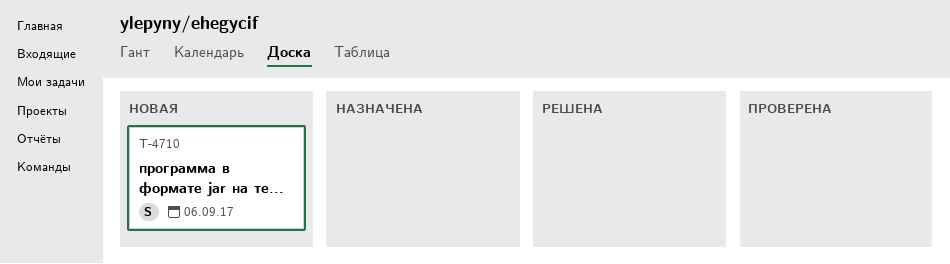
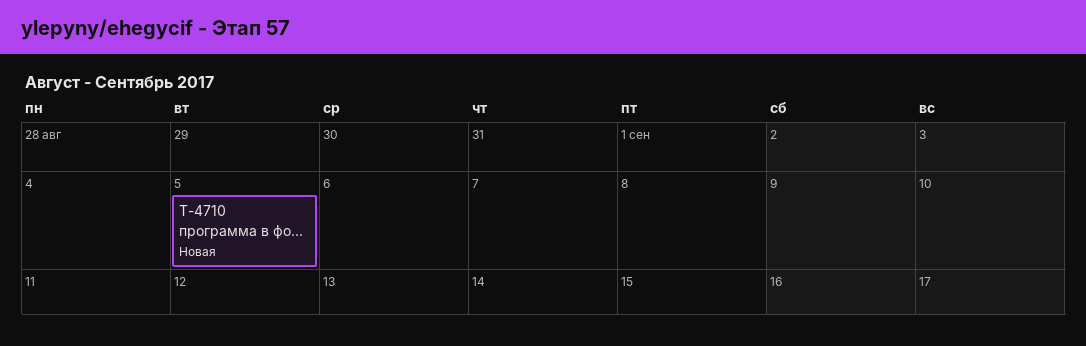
T-4710, due: Sep 6 -> Sep 5

